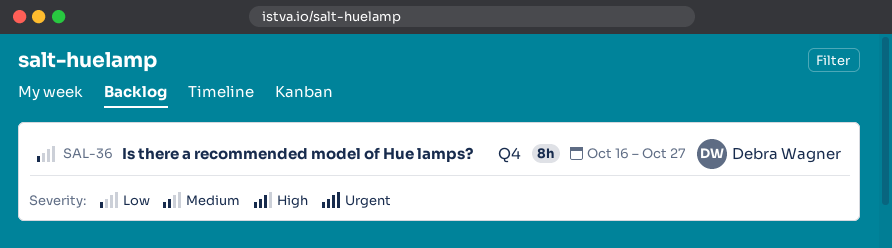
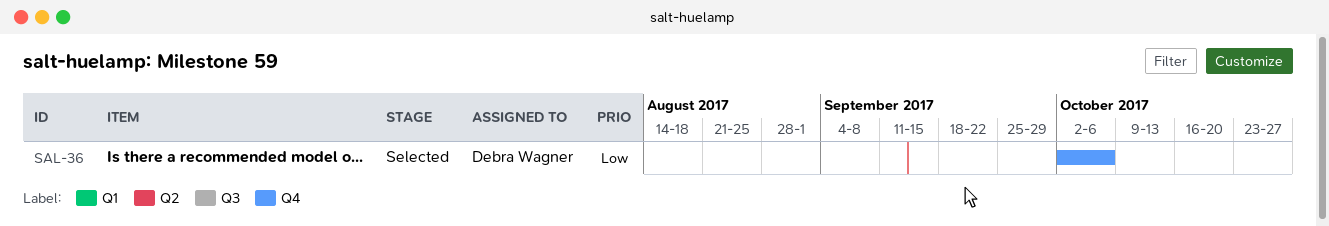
SAL-36, start: Oct 16 -> Oct 2
SAL-36, due: Oct 27 -> Oct 6

